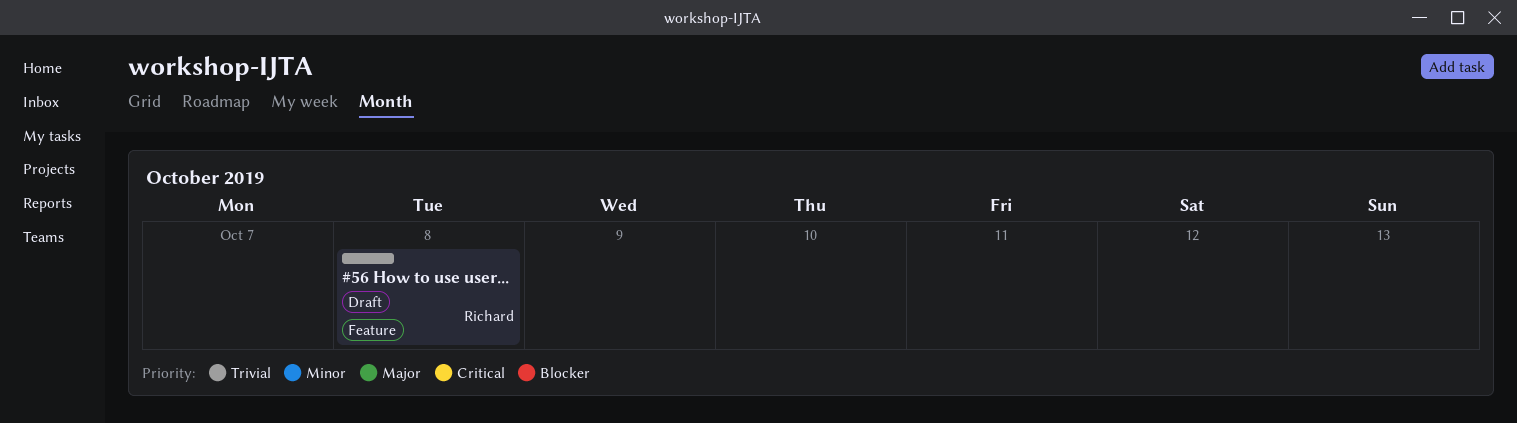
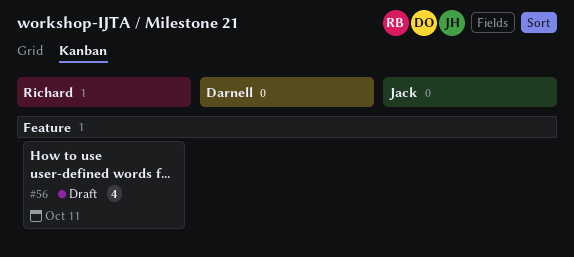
#56, due: Oct 8 -> Oct 11

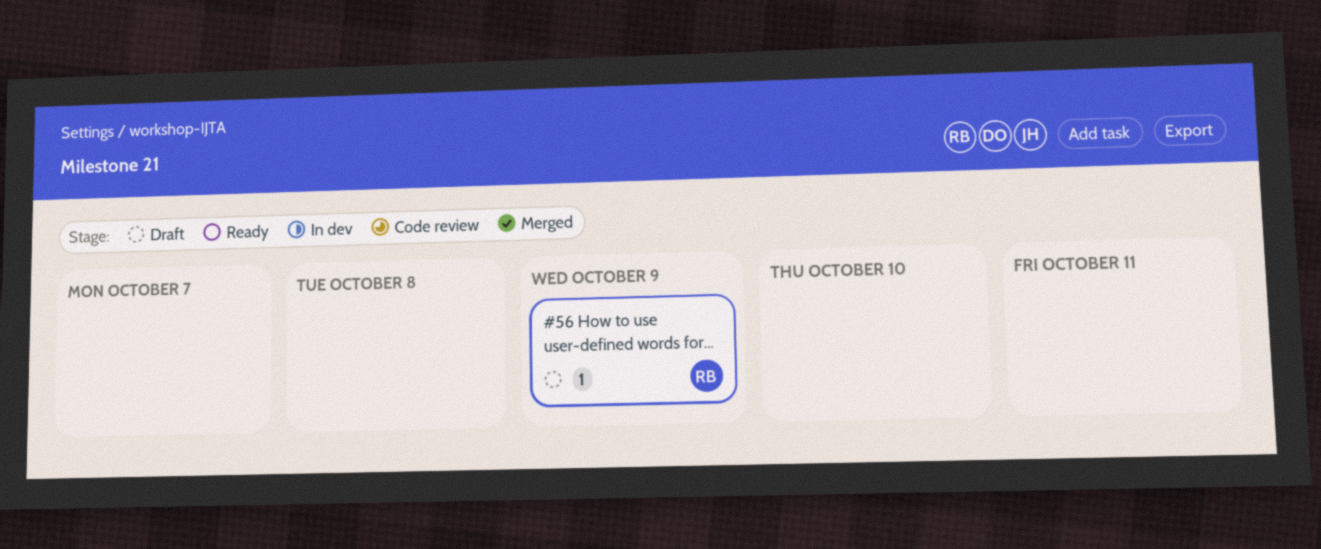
#56, estimate: 4 -> 1
#56, due: Oct 11 -> Oct 9

